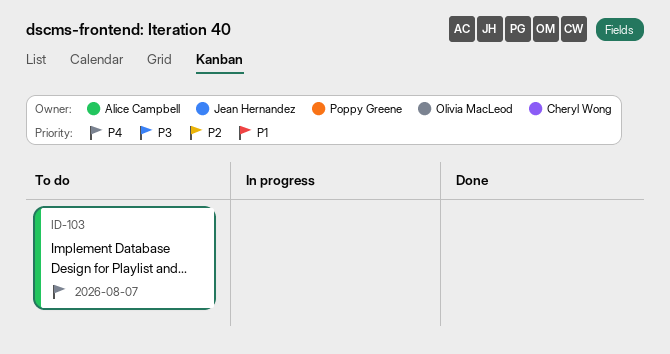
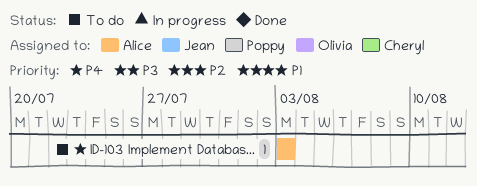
ID-103, due: Aug 7 -> Aug 3

